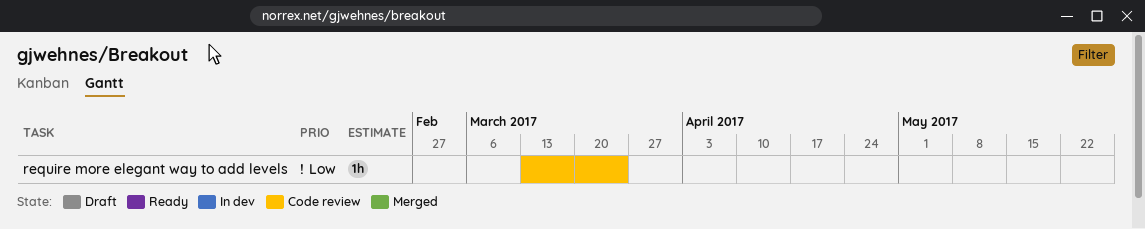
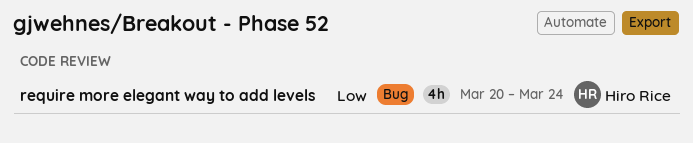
require more elegant way to add levels, estimate: 1h -> 4h
require more elegant way to add levels, start: Mar 13 -> Mar 20

